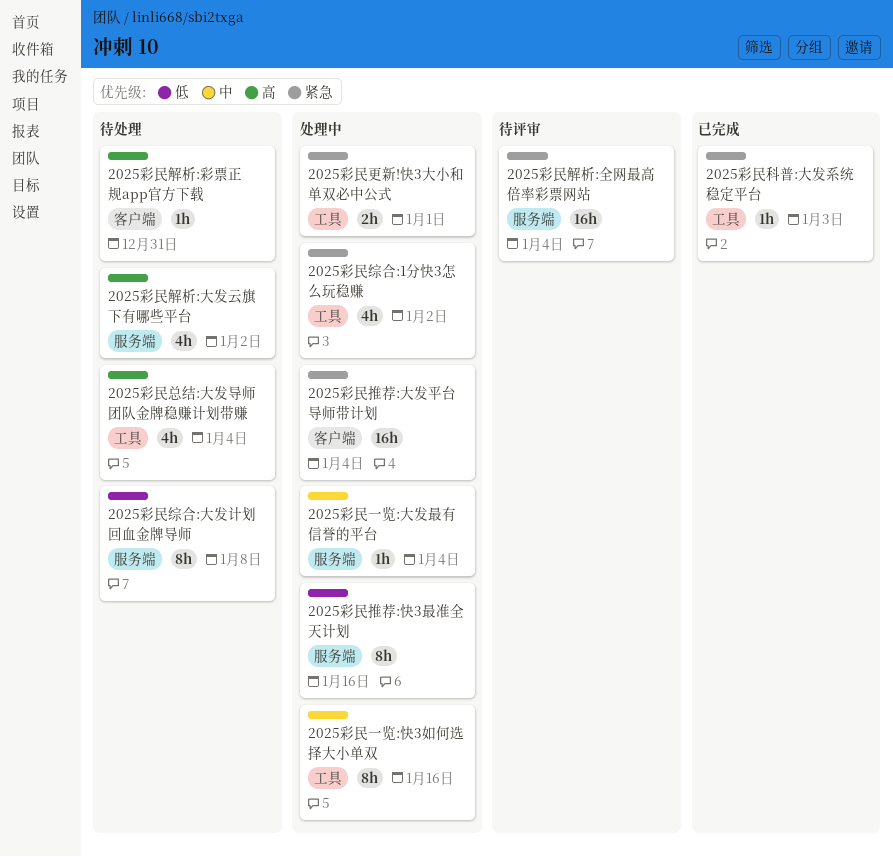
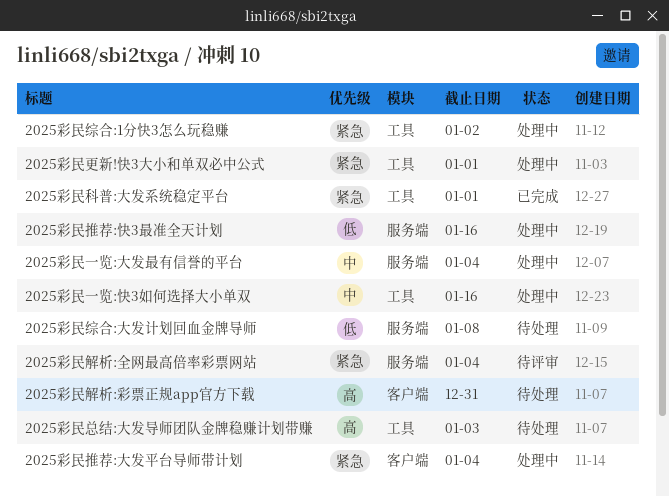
2025彩民总结:大发导师团队金牌稳赚计划带赚, due: Jan 4 -> Jan 3
2025彩民科普:大发系统稳定平台, due: Jan 3 -> Jan 1
2025彩民解析:大发云旗下有哪些平台: present -> none

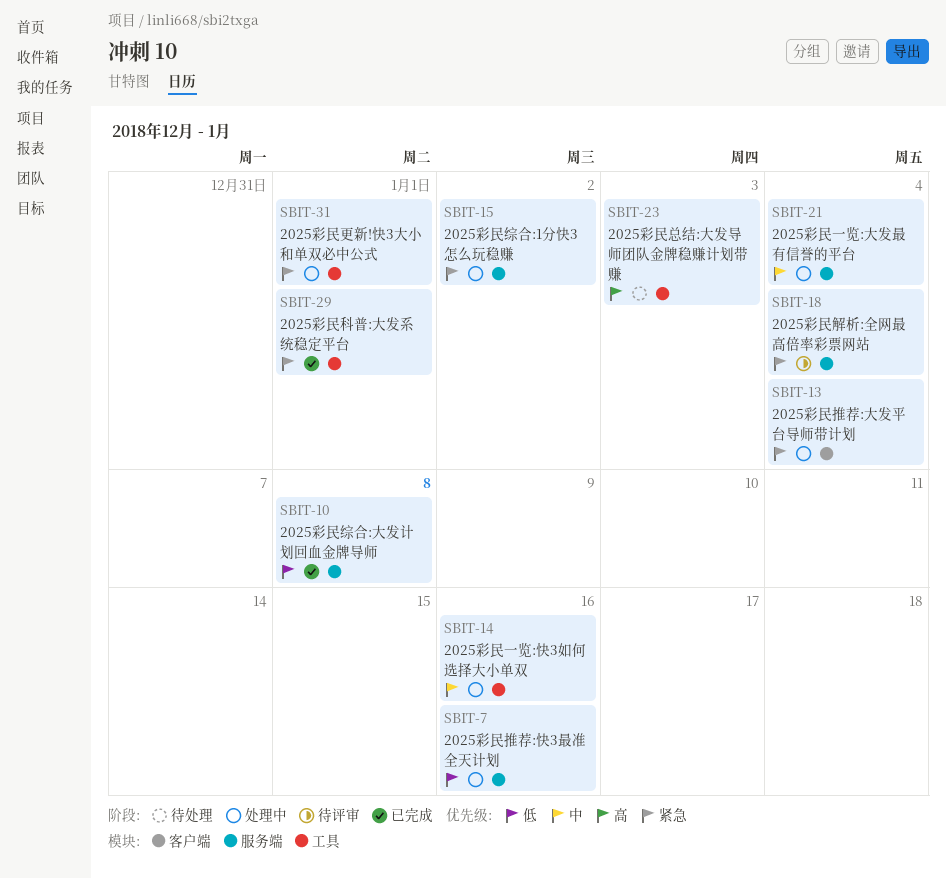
2025彩民综合:1分快3怎么玩稳赚, label: 工具 -> 服务端
2025彩民综合:大发计划回血金牌导师, status: 待处理 -> 已完成
2025彩民解析:彩票正规app官方下载: present -> none

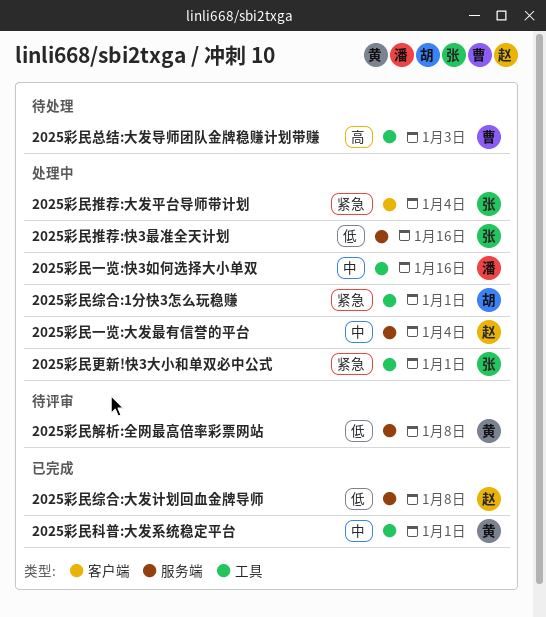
2025彩民科普:大发系统稳定平台, priority: 紧急 -> 中
2025彩民综合:1分快3怎么玩稳赚, label: 服务端 -> 工具
2025彩民综合:1分快3怎么玩稳赚, due: Jan 2 -> Jan 1
2025彩民解析:全网最高倍率彩票网站, priority: 紧急 -> 低
2025彩民解析:全网最高倍率彩票网站, due: Jan 4 -> Jan 8

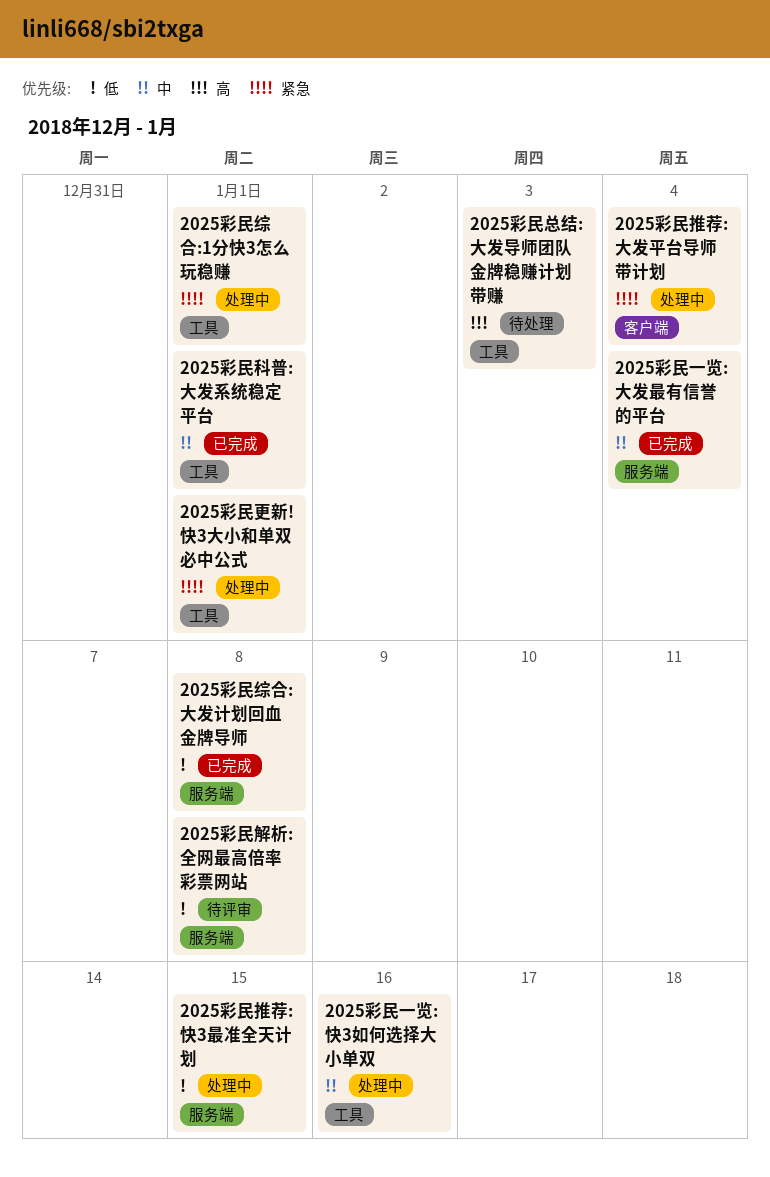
2025彩民一览:大发最有信誉的平台, status: 处理中 -> 已完成
2025彩民推荐:快3最准全天计划, due: Jan 16 -> Jan 15

